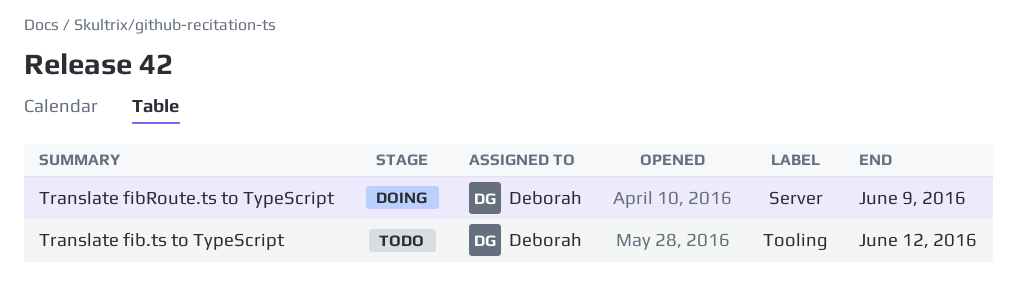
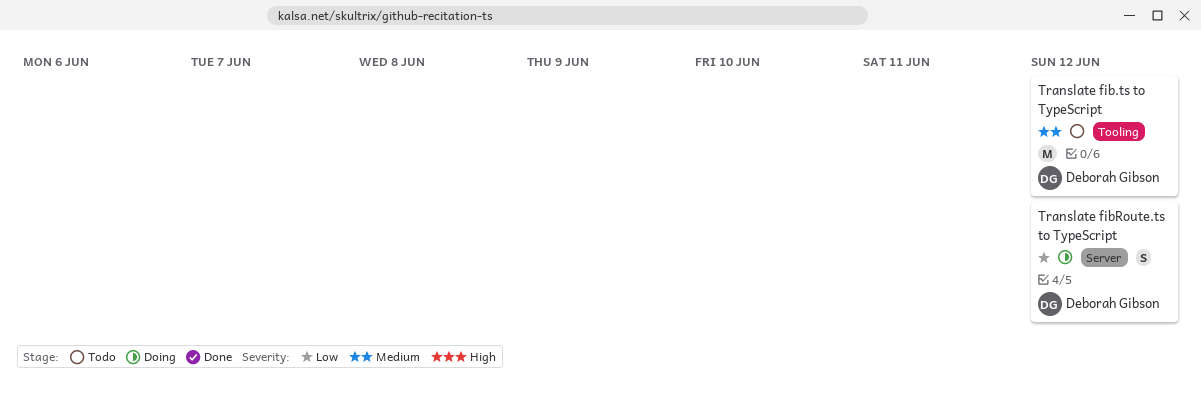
Translate fibRoute.ts to TypeScript, due: Jun 9 -> Jun 12

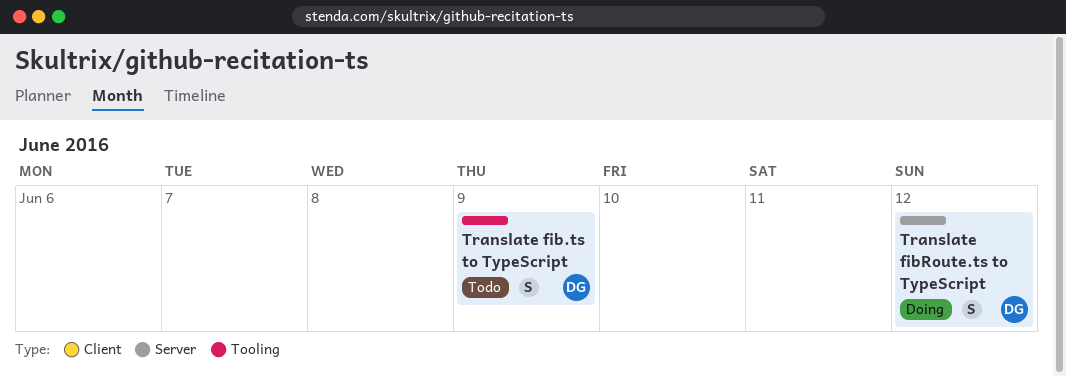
Translate fib.ts to TypeScript, estimate: M -> S
Translate fib.ts to TypeScript, due: Jun 12 -> Jun 9

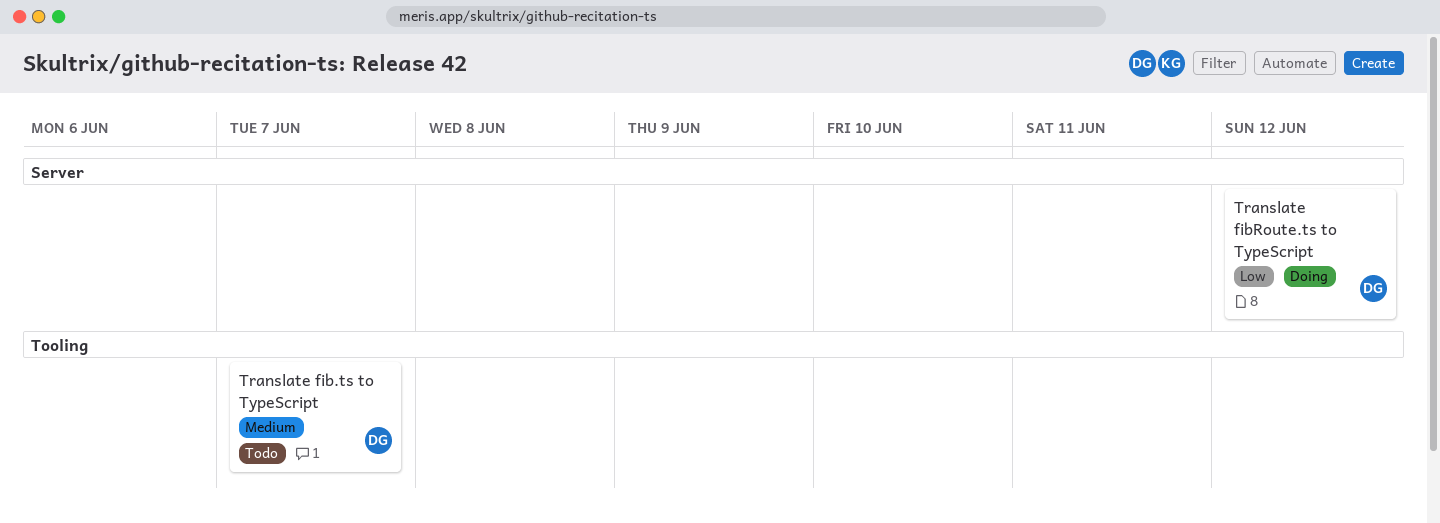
Translate fib.ts to TypeScript, due: Jun 9 -> Jun 7

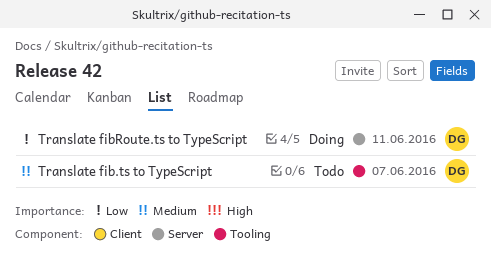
Translate fibRoute.ts to TypeScript, due: Jun 12 -> Jun 11

